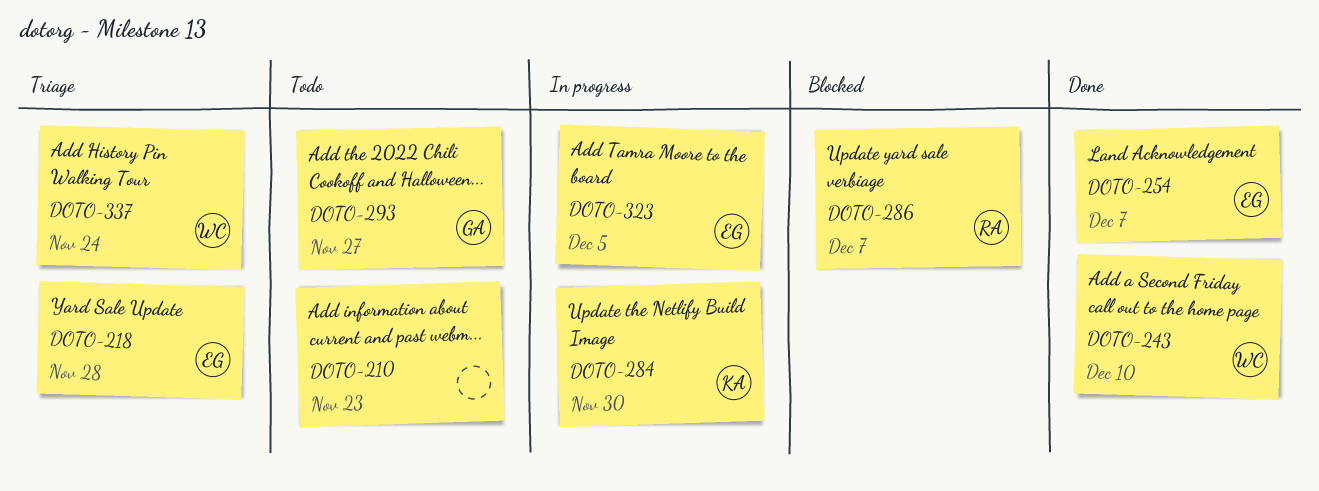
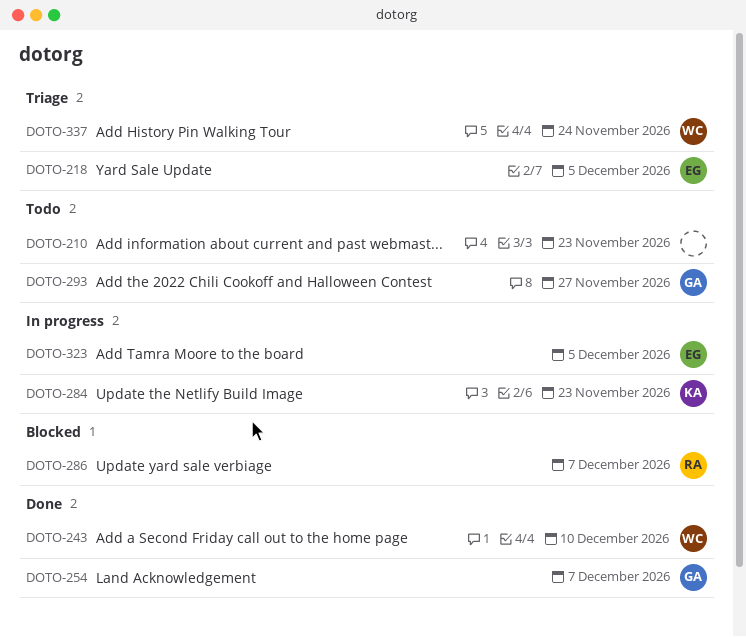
DOTO-218, due: Nov 28 -> Dec 5
DOTO-254, owner: EG -> GA
DOTO-284, due: Nov 30 -> Nov 23

